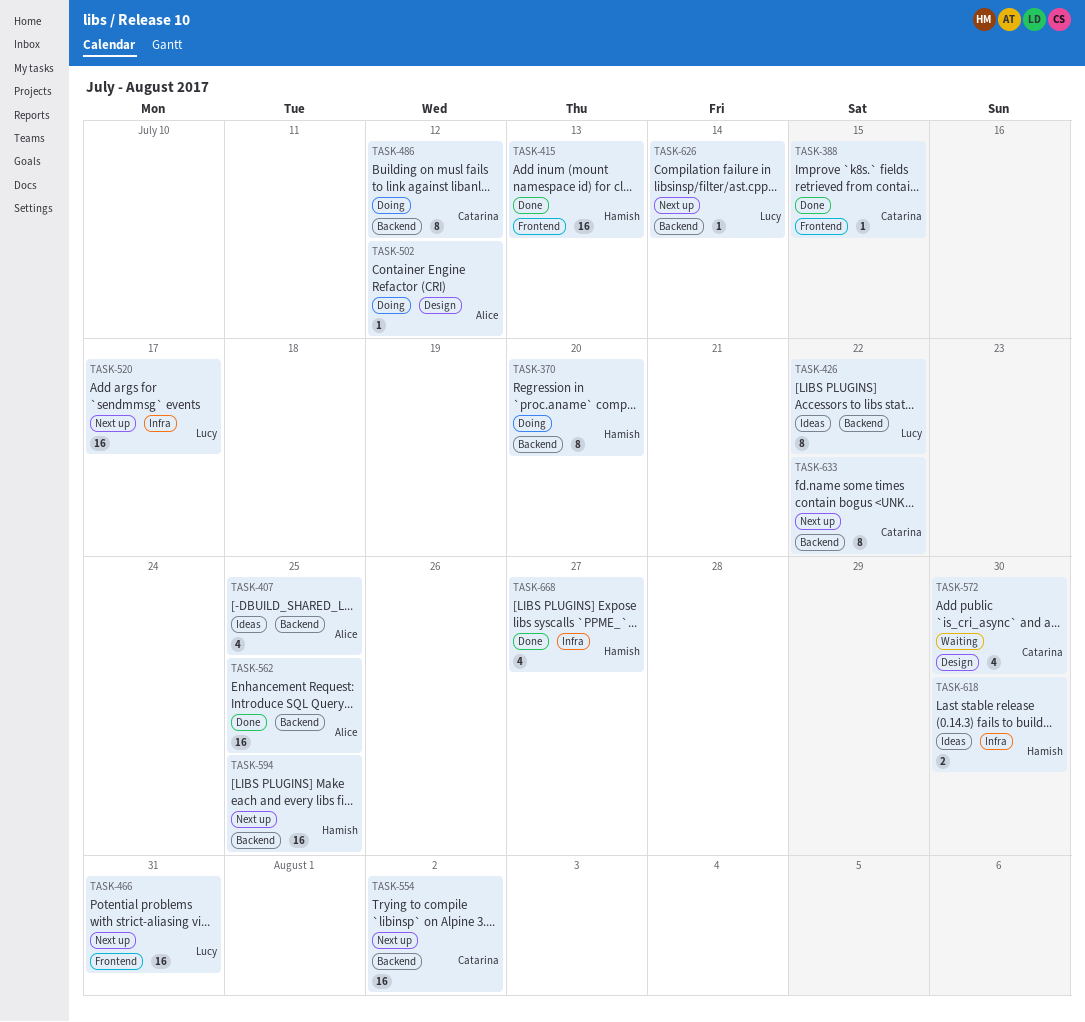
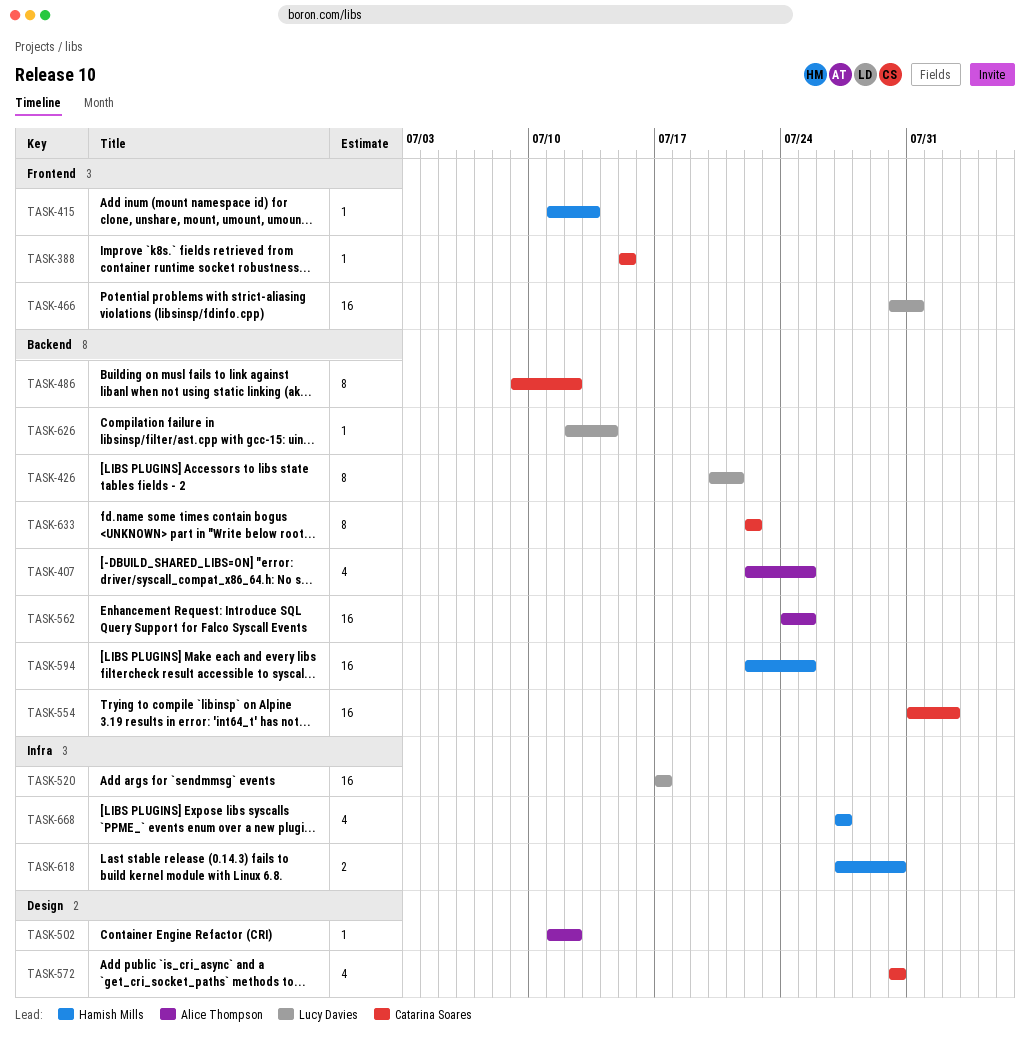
TASK-370: present -> none
TASK-415, estimate: 16 -> 1
TASK-426, due: Jul 22 -> Jul 21

